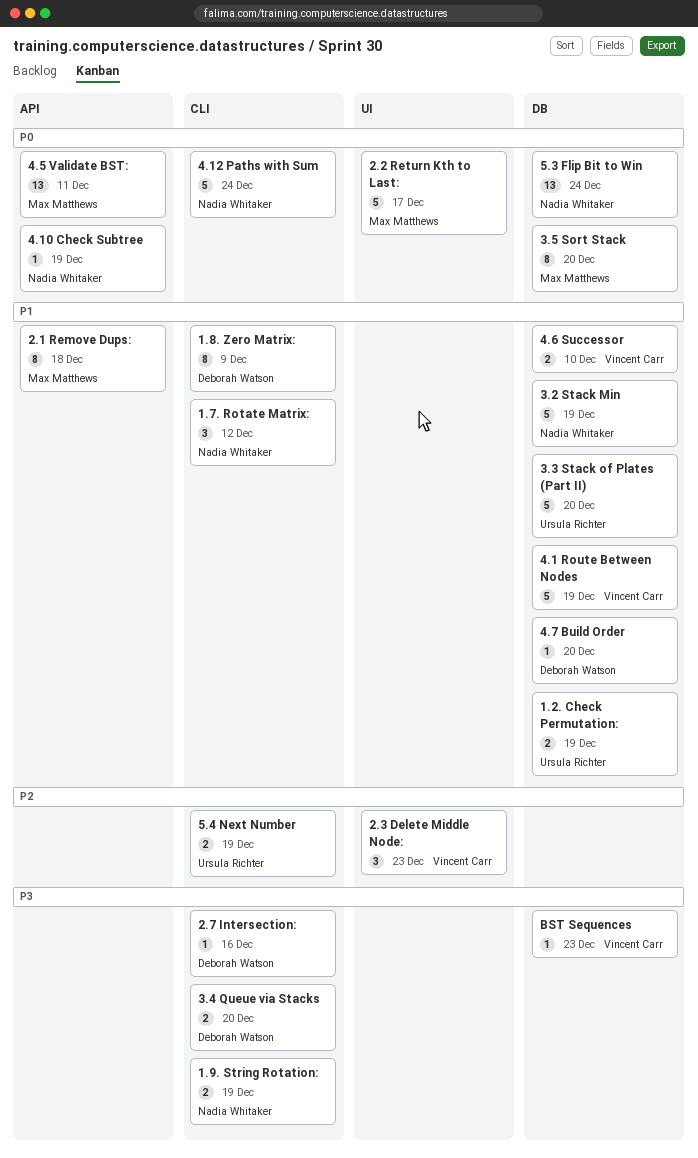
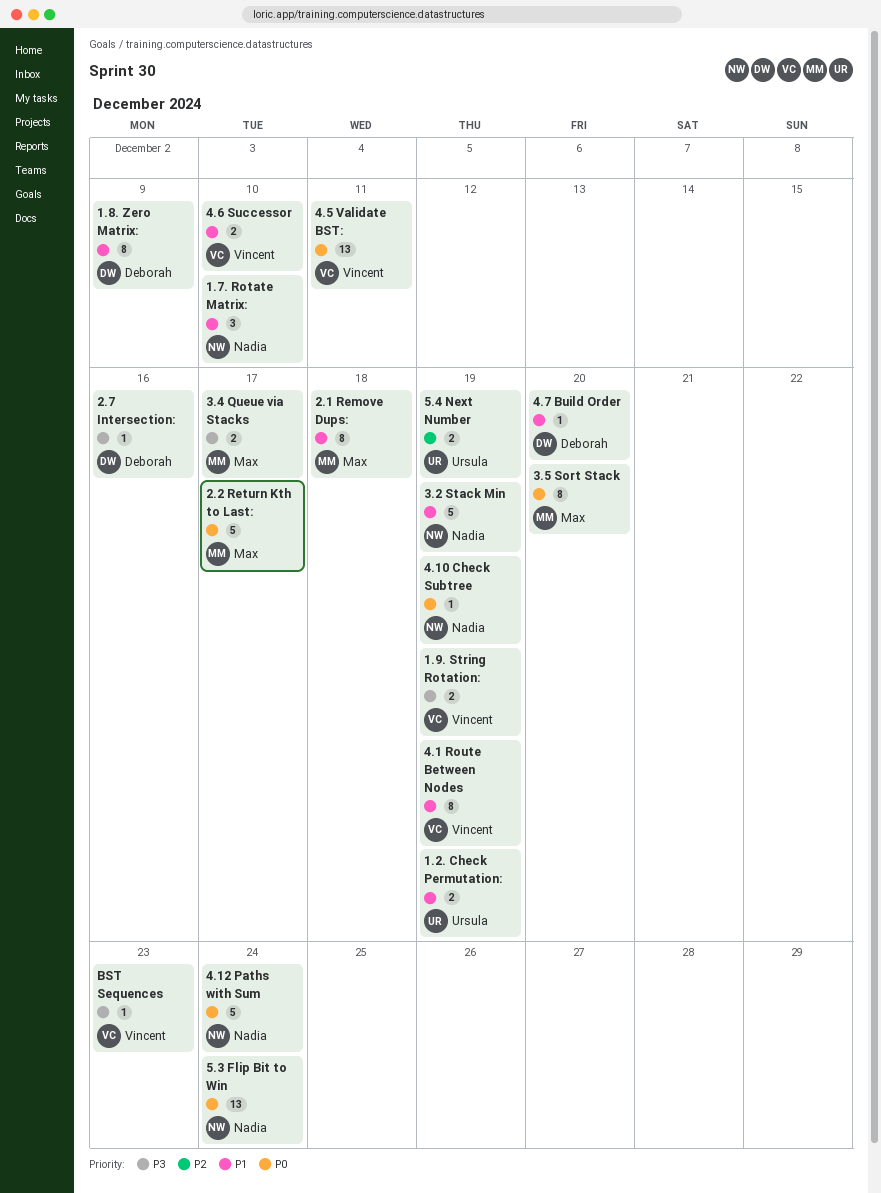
1.7. Rotate Matrix:, due: Dec 12 -> Dec 10
1.9. String Rotation:, owner: Nadia Whitaker -> Vincent Carr
2.3 Delete Middle Node:: present -> none
3.3 Stack of Plates (Part II): present -> none
3.4 Queue via Stacks, owner: Deborah Watson -> Max Matthews
3.4 Queue via Stacks, due: Dec 20 -> Dec 17
4.1 Route Between Nodes, estimate: 5 -> 8
4.5 Validate BST:, owner: Max Matthews -> Vincent Carr

